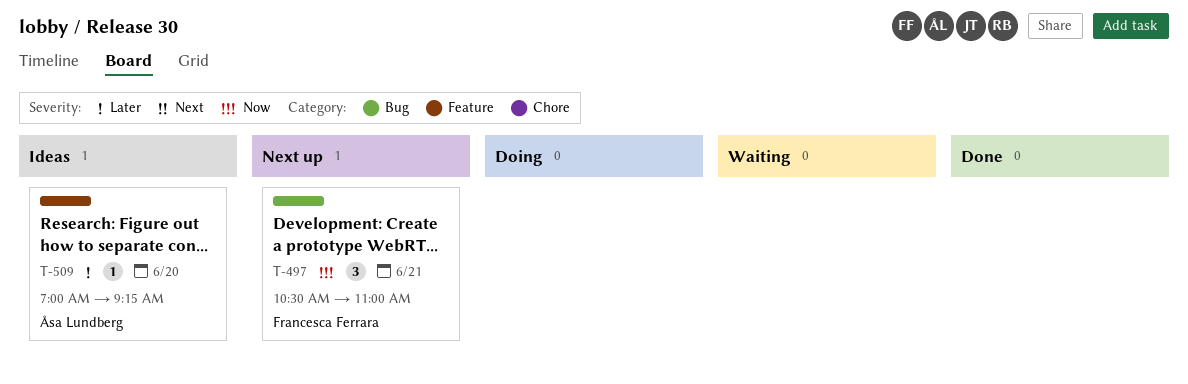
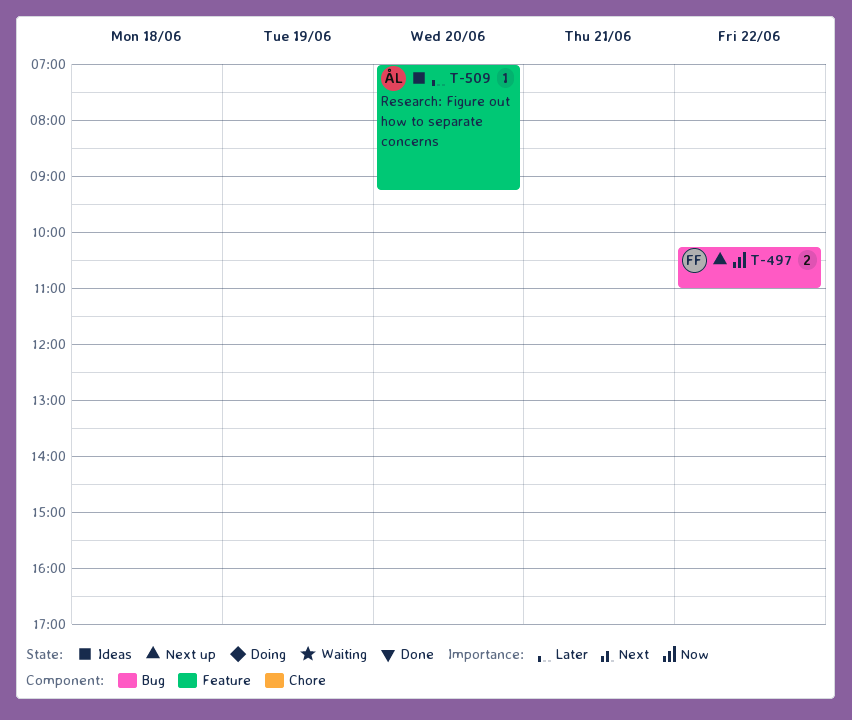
T-497, estimate: 3 -> 2
T-497, day: Jun 21 -> Jun 22
T-497, begins: 10:30 -> 10:15

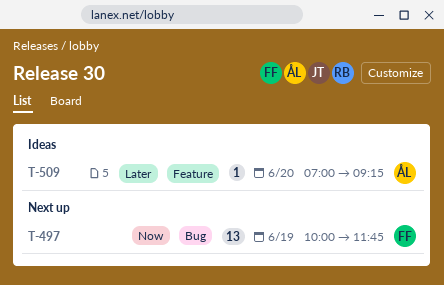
T-497, estimate: 2 -> 13
T-497, day: Jun 22 -> Jun 19
T-497, begins: 10:15 -> 10:00
T-497, ends: 11:00 -> 11:45

